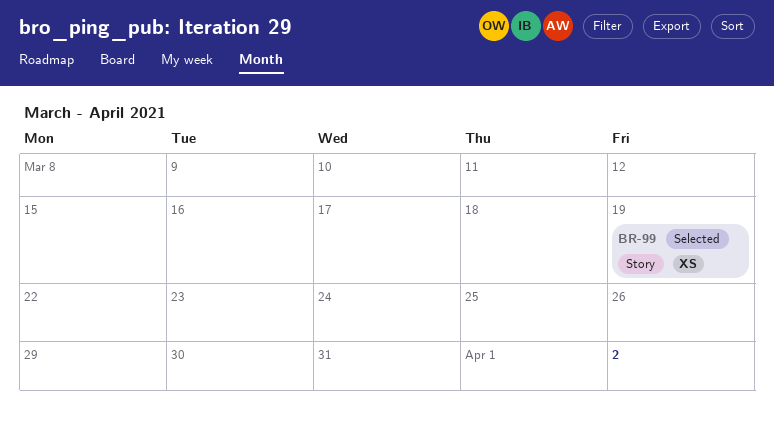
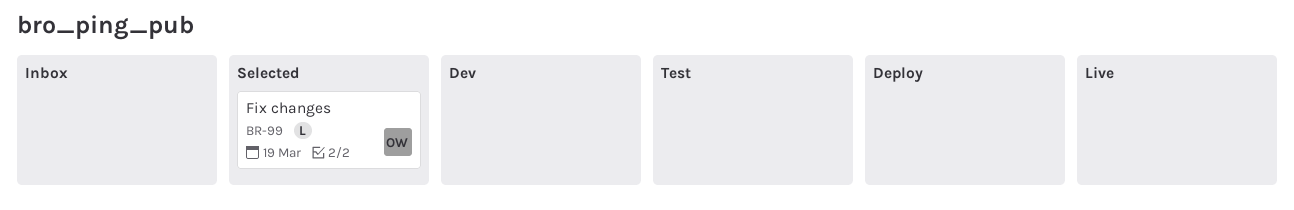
BR-99, estimate: XS -> L

